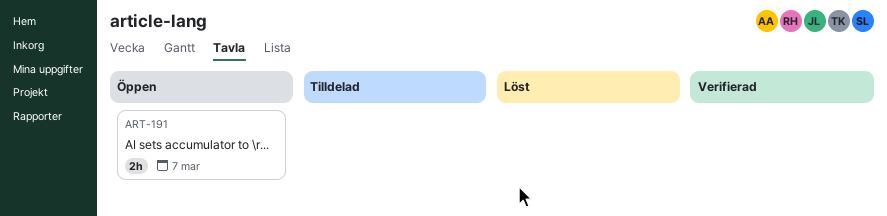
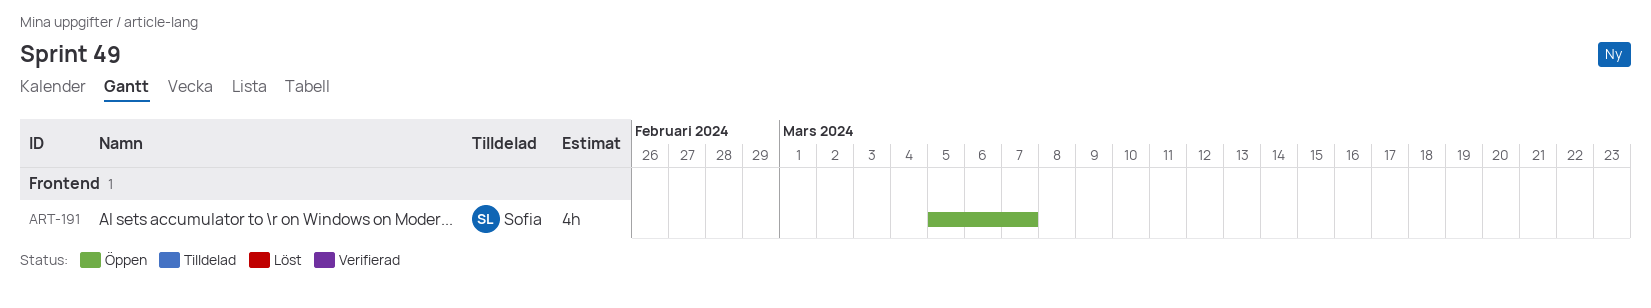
ART-191, estimate: 2h -> 4h

